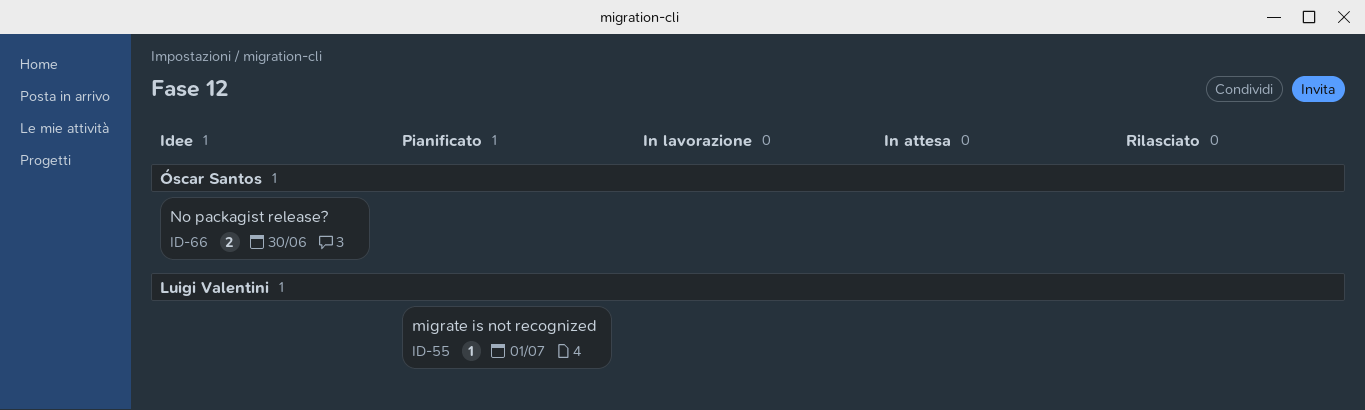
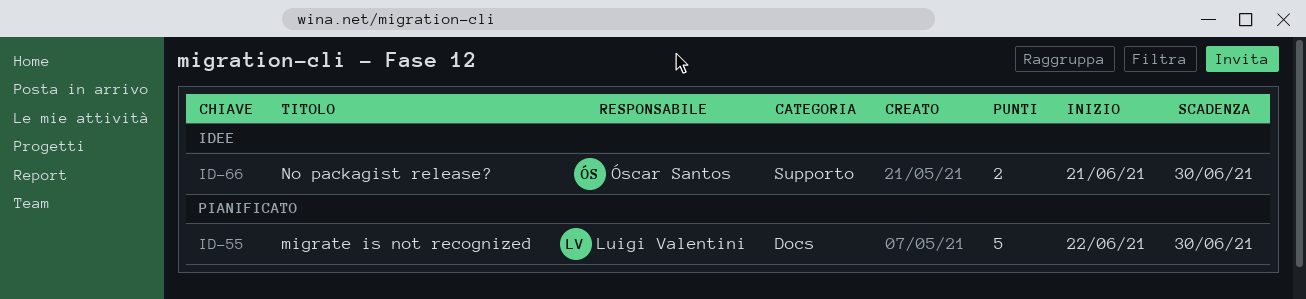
ID-55, estimate: 1 -> 5
ID-55, due: Jul 1 -> Jun 30

